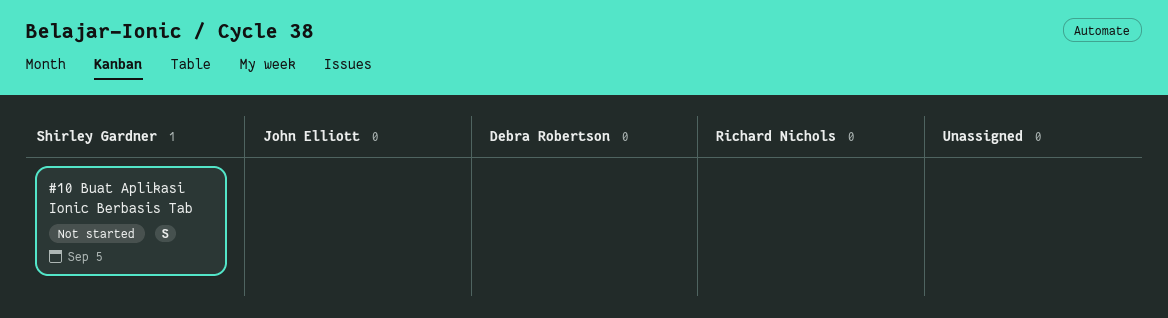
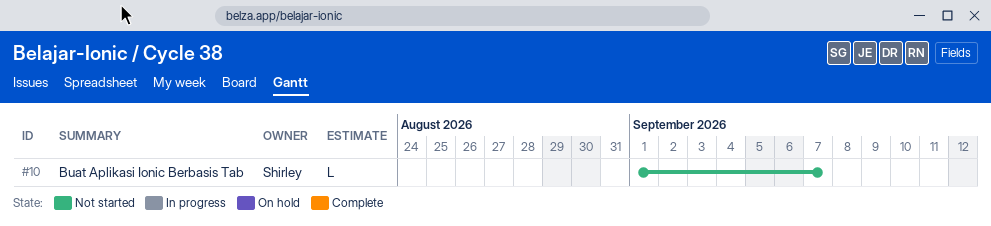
#10, estimate: S -> L
#10, due: Sep 5 -> Sep 7

